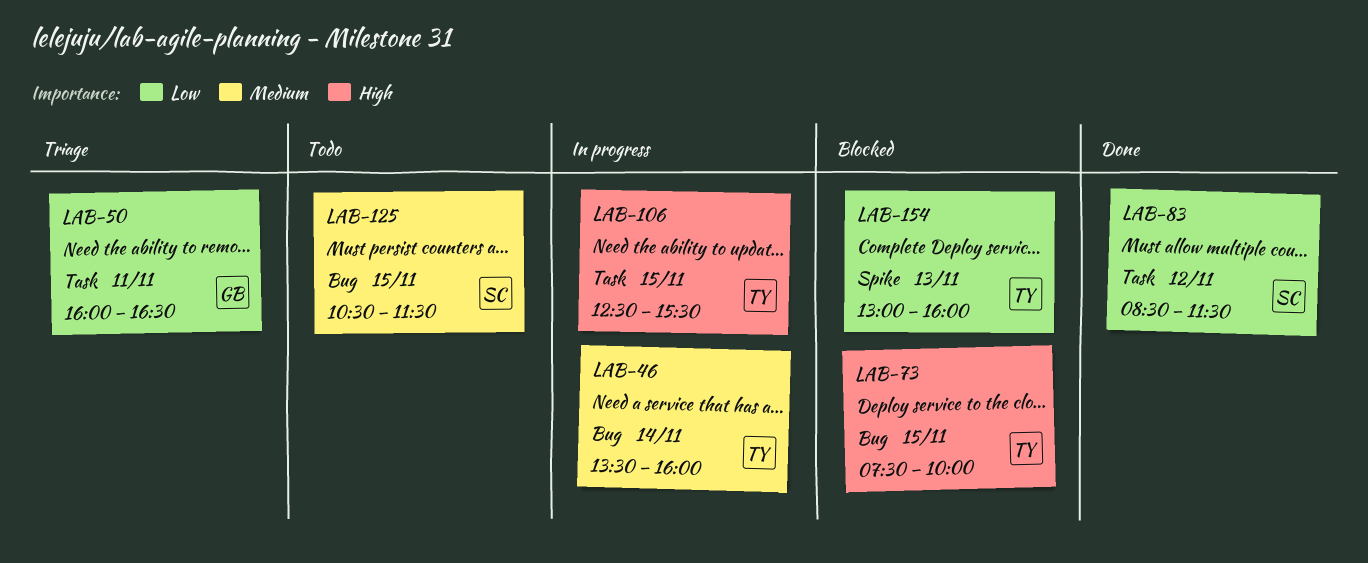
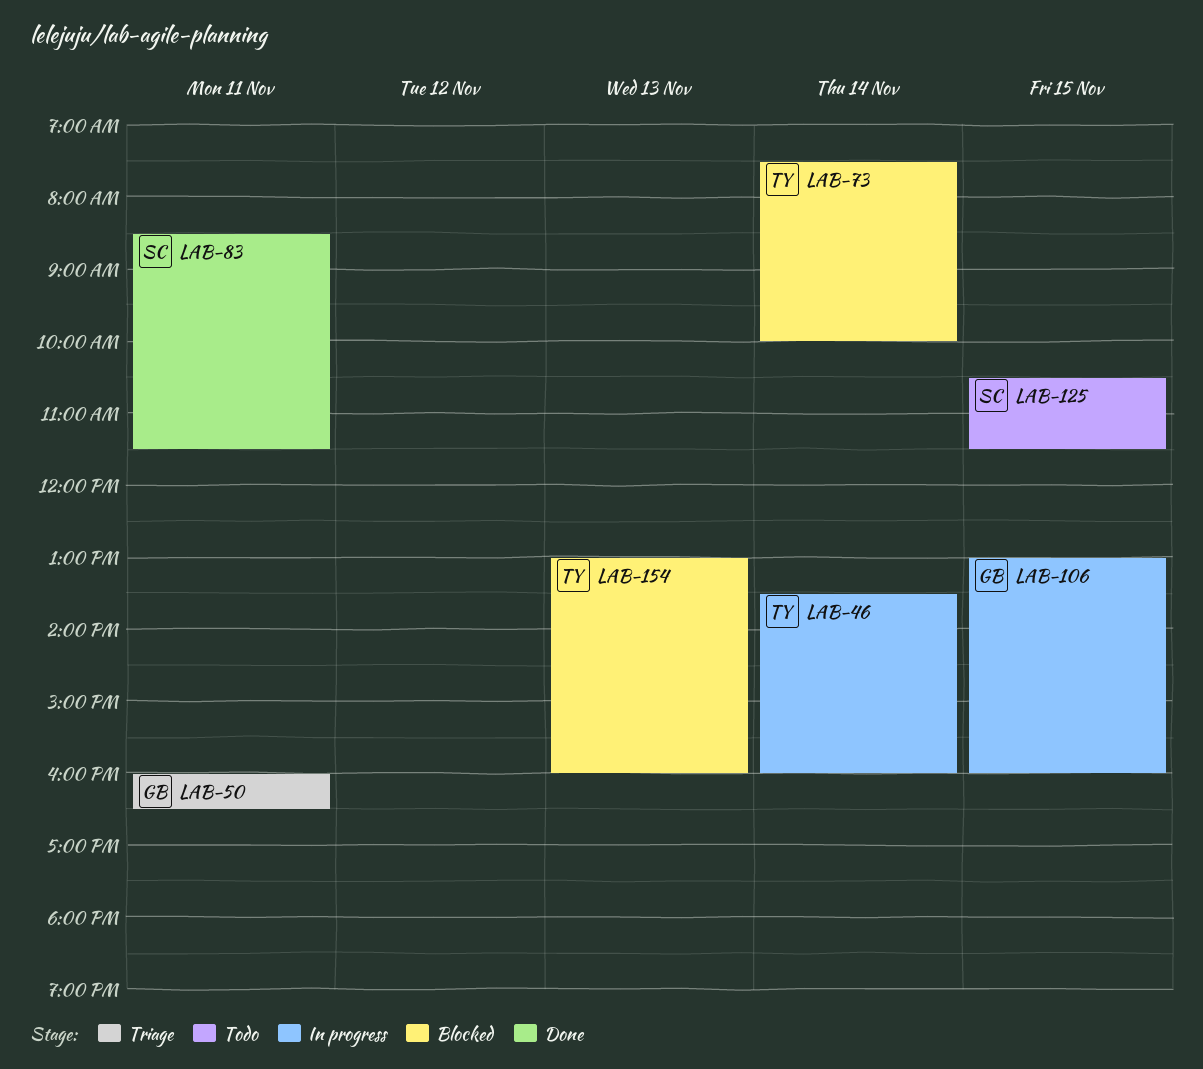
LAB-73, day: Nov 15 -> Nov 14
LAB-83, day: Nov 12 -> Nov 11
LAB-106, owner: TY -> GB
LAB-106, begins: 12:30 -> 13:00
LAB-106, ends: 15:30 -> 16:00

